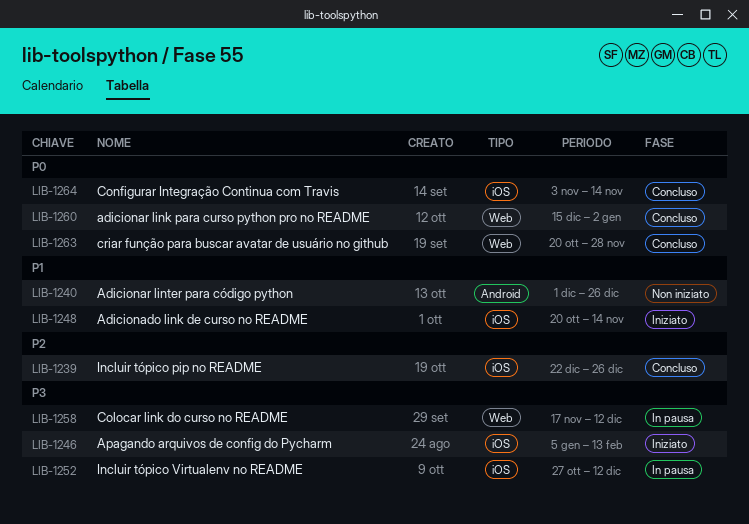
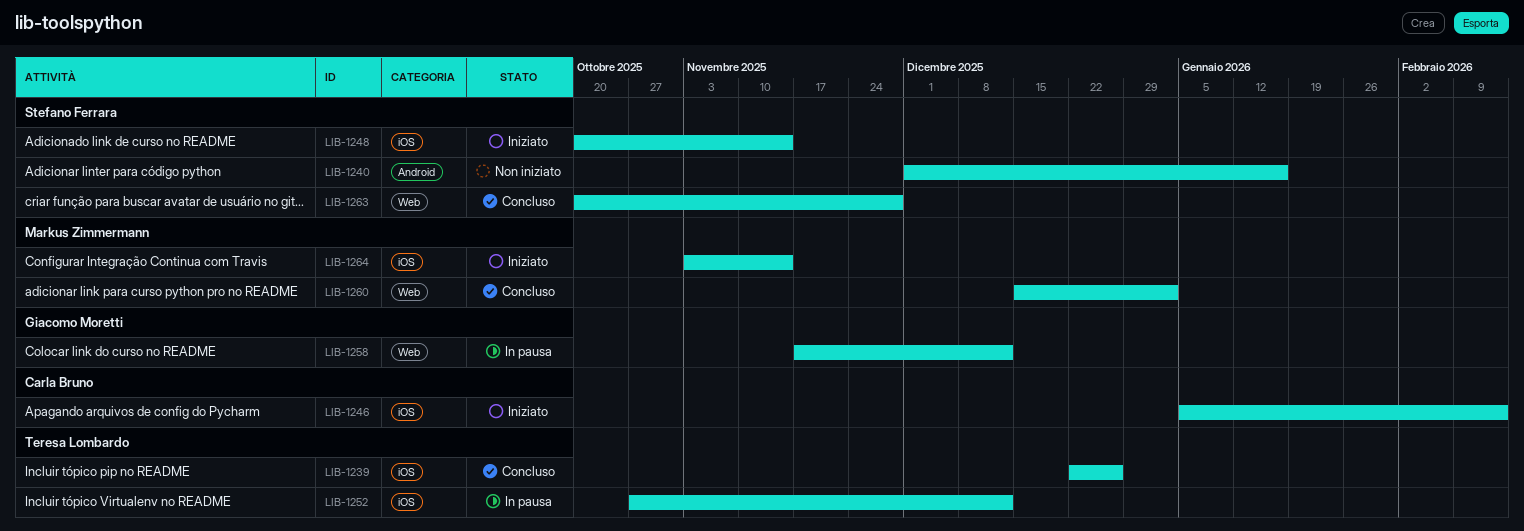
LIB-1240, due: Dec 26 -> Jan 16
LIB-1264, status: Concluso -> Iniziato

